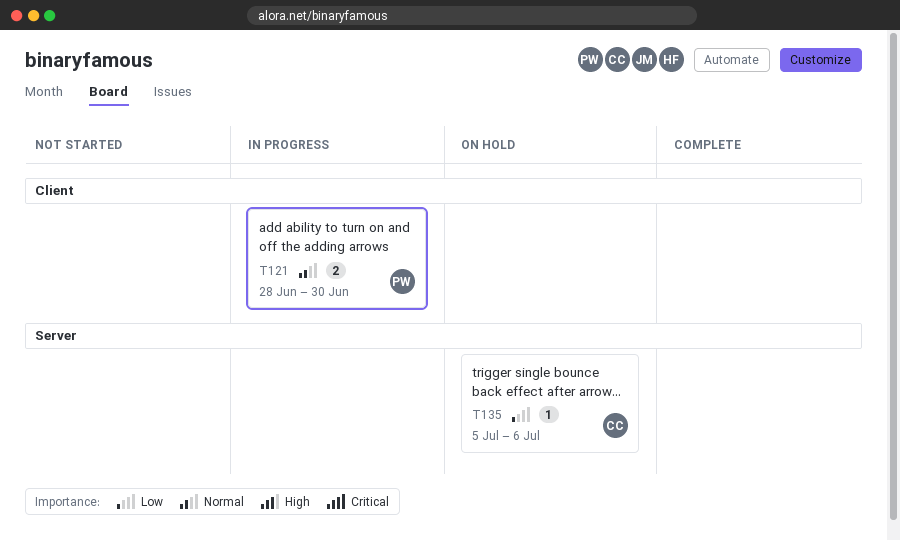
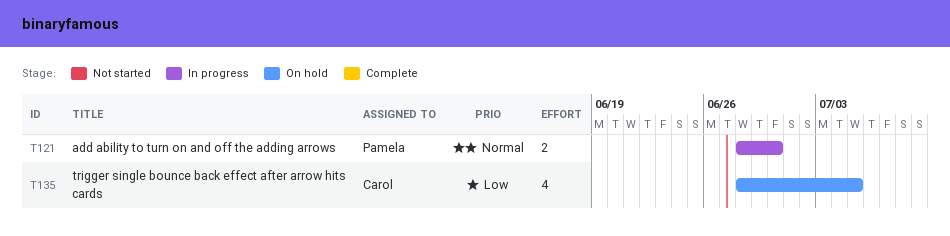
T135, estimate: 1 -> 4
T135, start: Jul 5 -> Jun 28
T135, due: Jul 6 -> Jul 5

